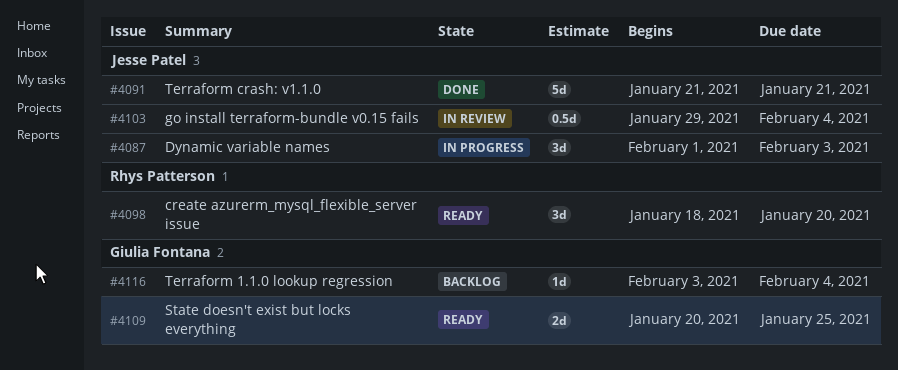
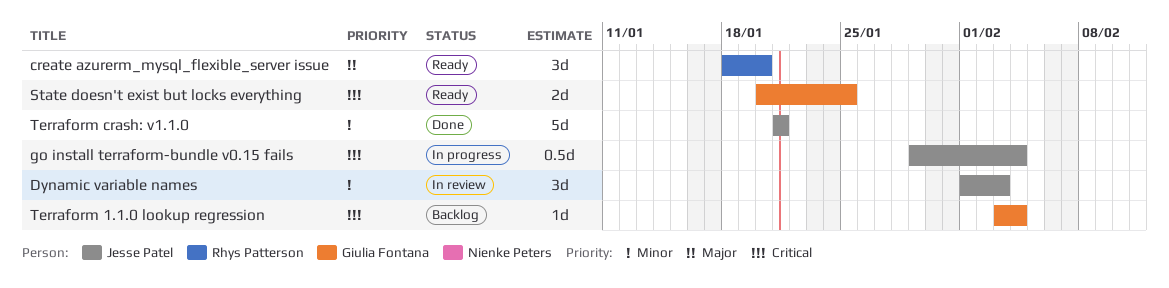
Dynamic variable names, status: In progress -> In review
go install terraform-bundle v0.15 fails, status: In review -> In progress

